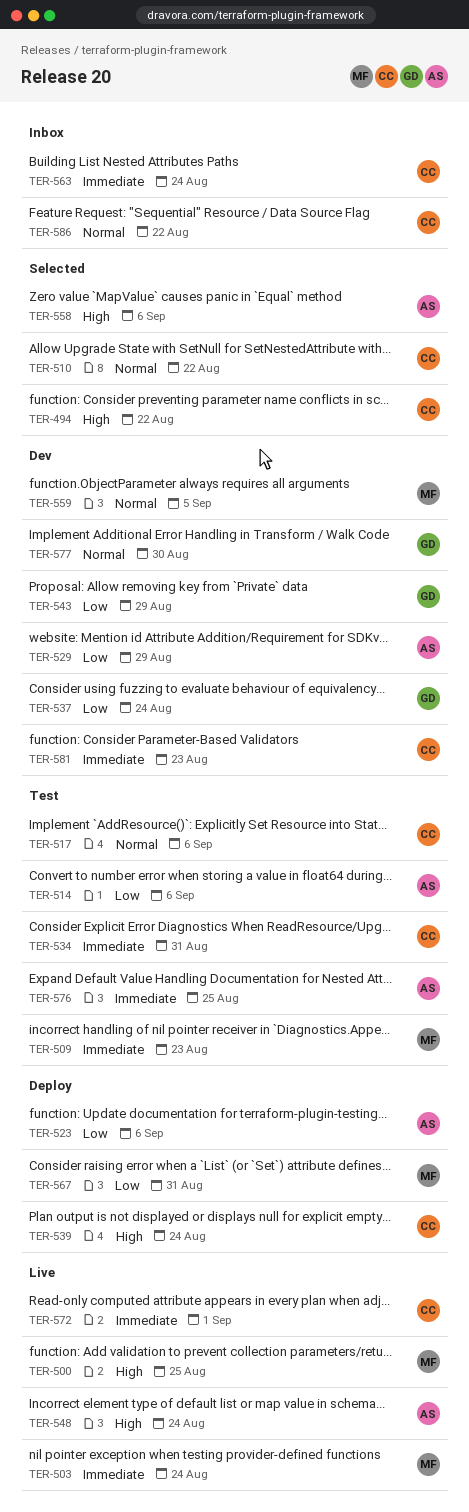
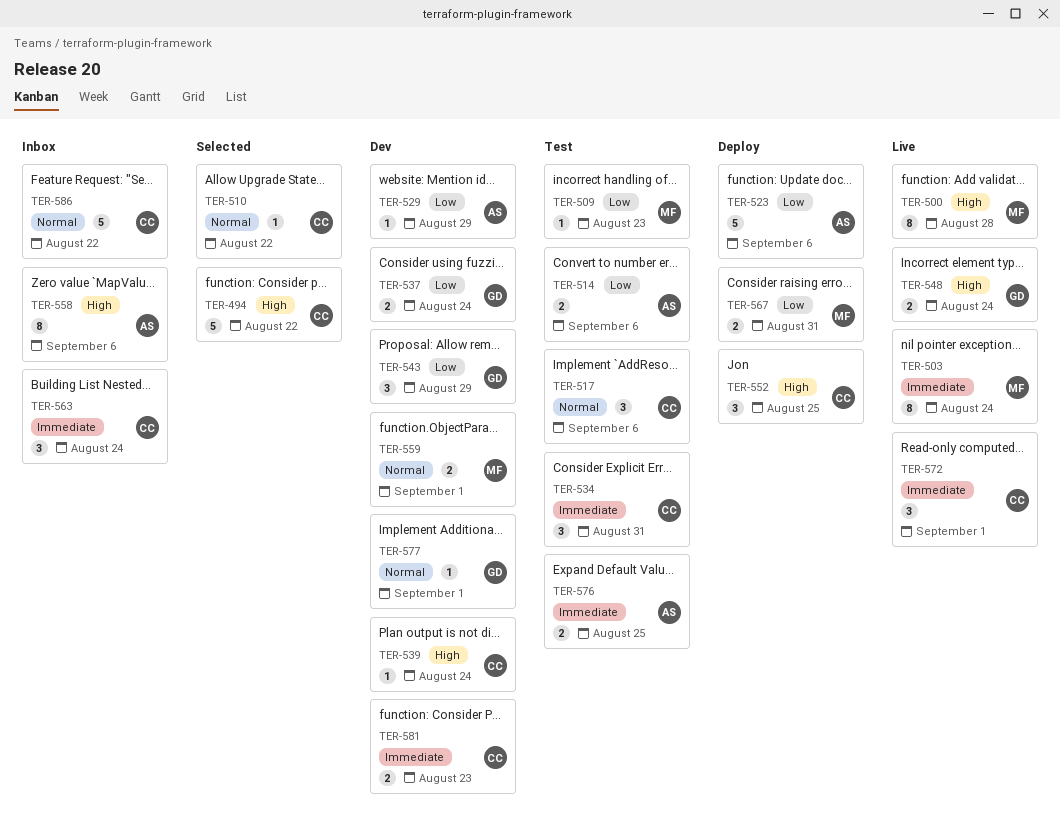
TER-500, due: Aug 25 -> Aug 28
TER-509, priority: Immediate -> Low
TER-539, status: Deploy -> Dev
TER-548, owner: AS -> GD
TER-552: none -> present
TER-558, status: Selected -> Inbox
TER-559, due: Sep 5 -> Sep 1
TER-577, due: Aug 30 -> Sep 1

